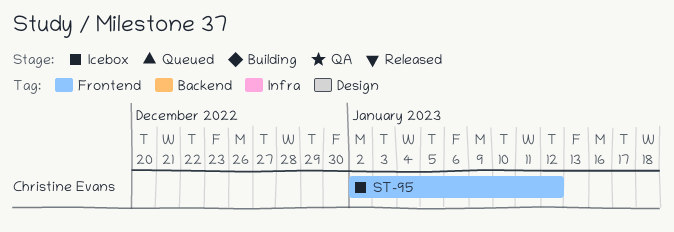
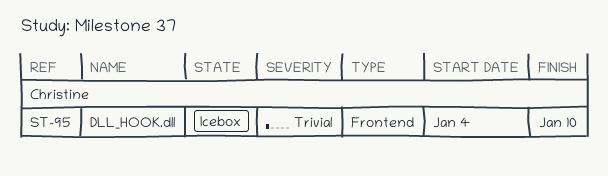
ST-95, start: Jan 2 -> Jan 4
ST-95, due: Jan 12 -> Jan 10

